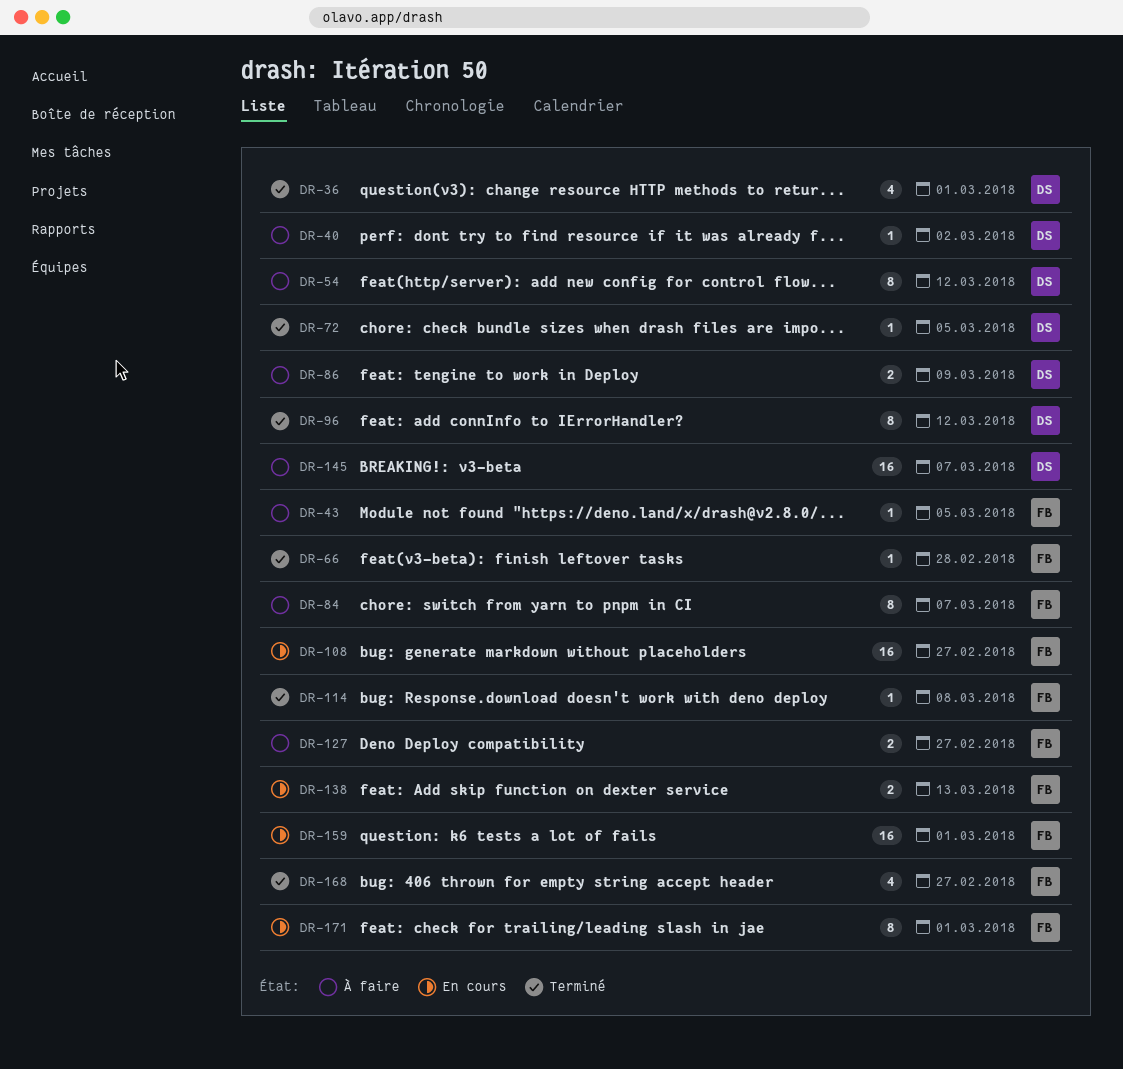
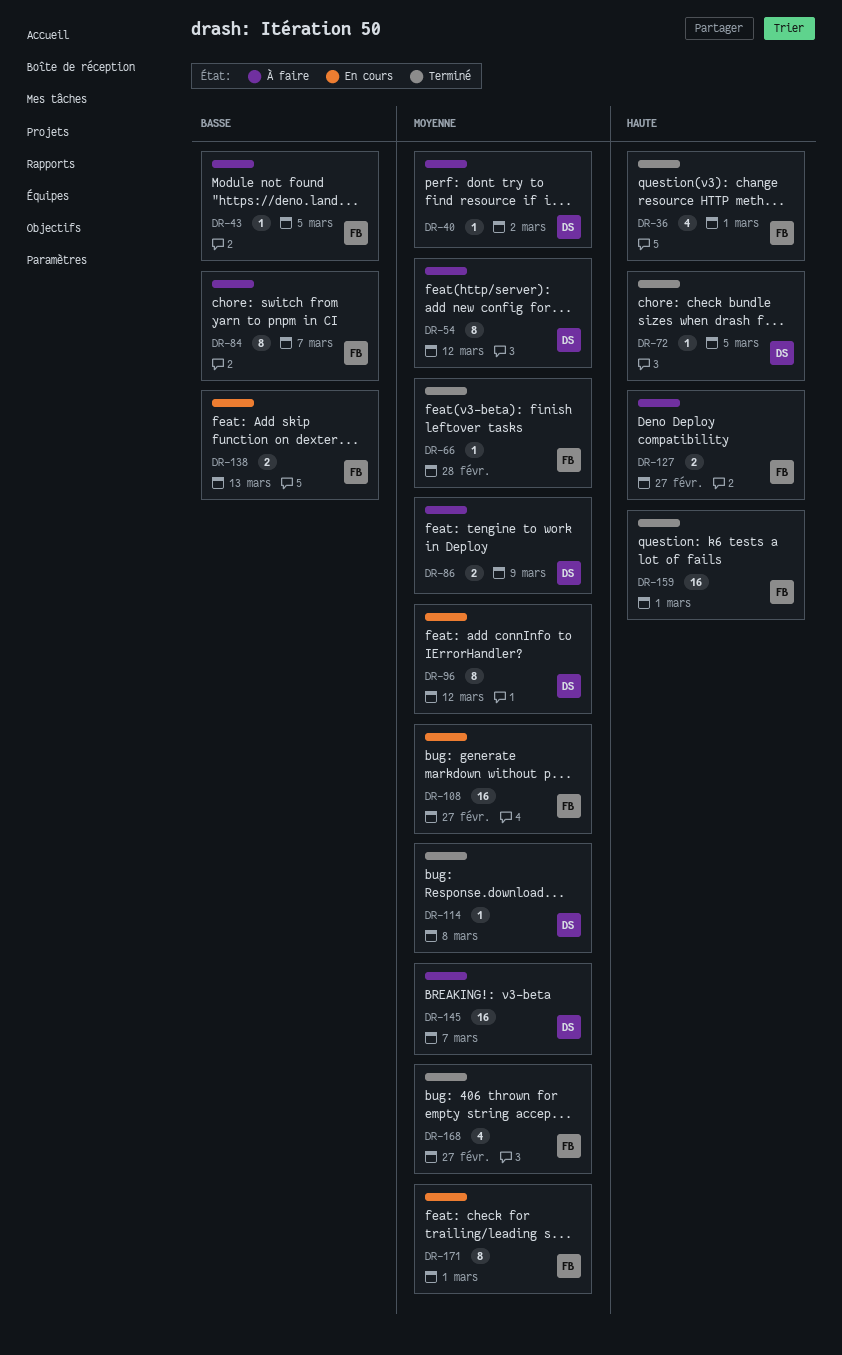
DR-36, owner: DS -> FB
DR-96, status: Terminé -> En cours
DR-114, owner: FB -> DS
DR-159, status: En cours -> Terminé

